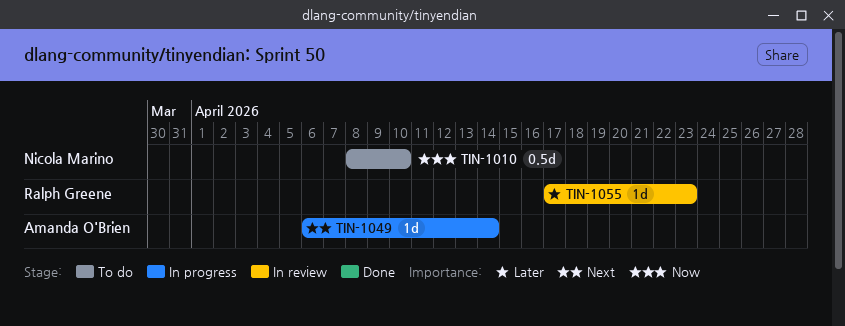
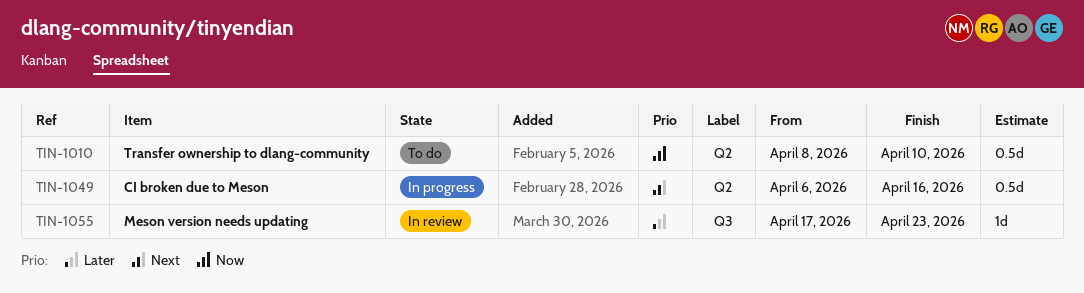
TIN-1049, estimate: 1d -> 0.5d
TIN-1049, due: Apr 14 -> Apr 16

